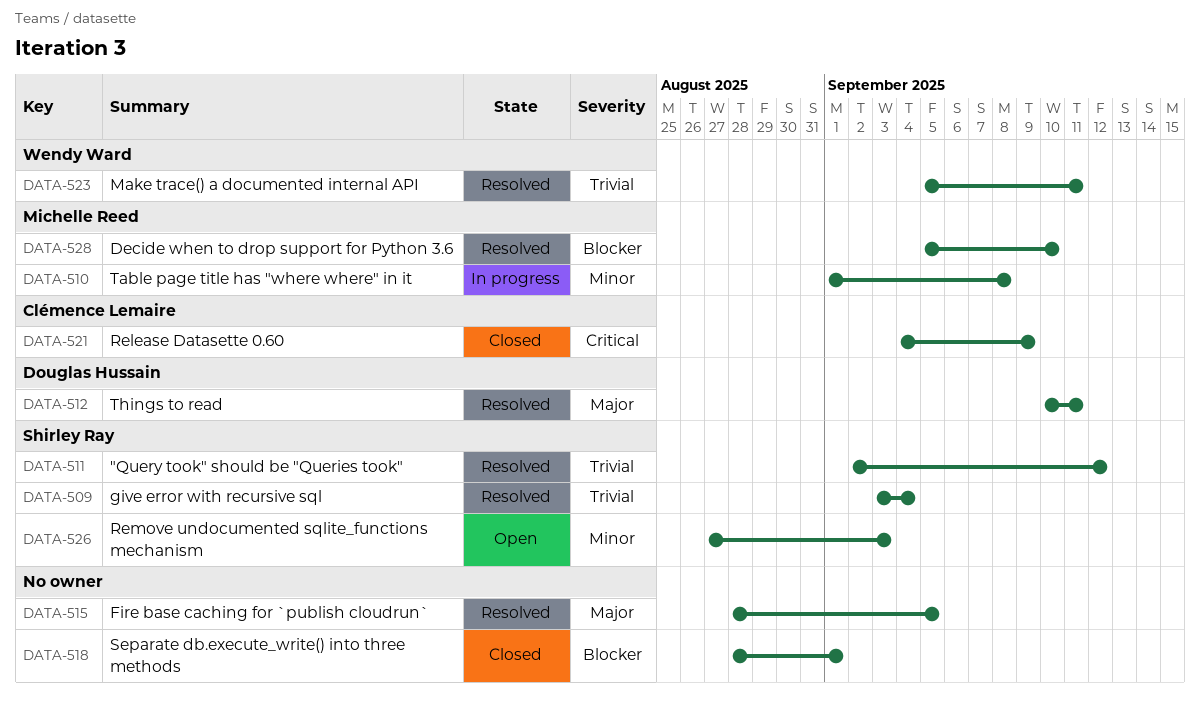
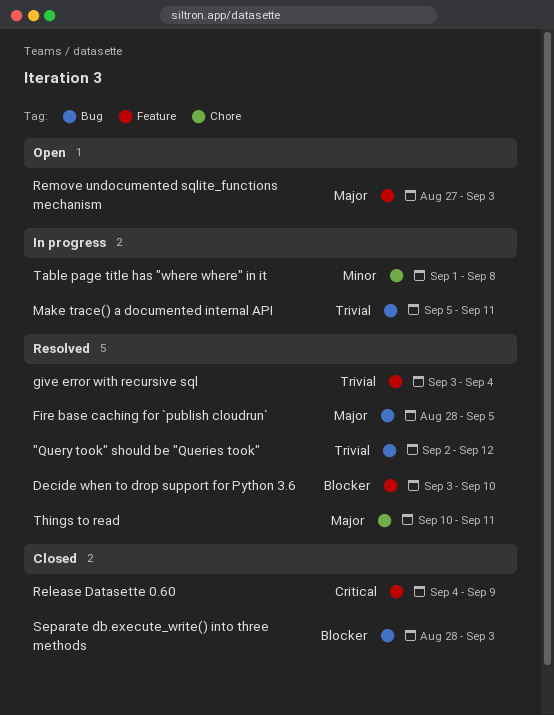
Decide when to drop support for Python 3.6, start: Sep 5 -> Sep 3
Make trace() a documented internal API, status: Resolved -> In progress
Remove undocumented sqlite_functions mechanism, priority: Minor -> Major
Separate db.execute_write() into three methods, due: Sep 1 -> Sep 3

